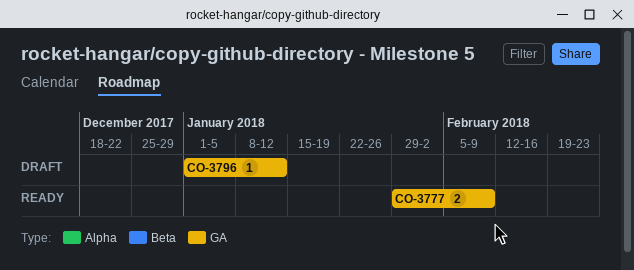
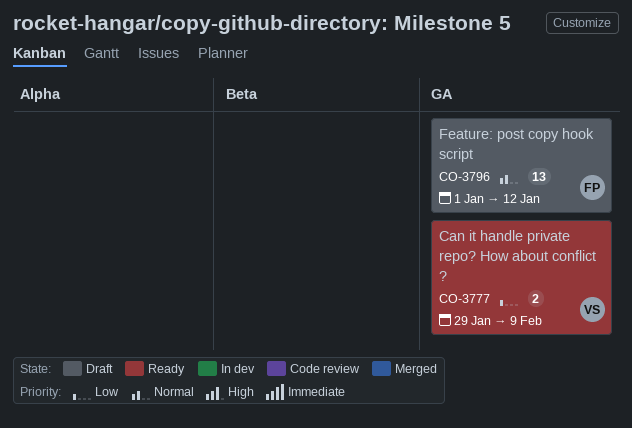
CO-3796, estimate: 1 -> 13

